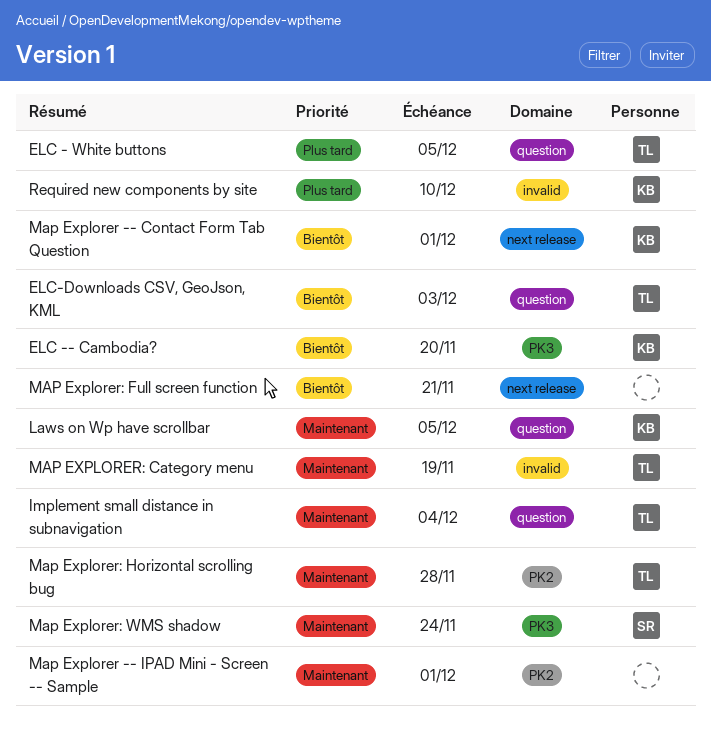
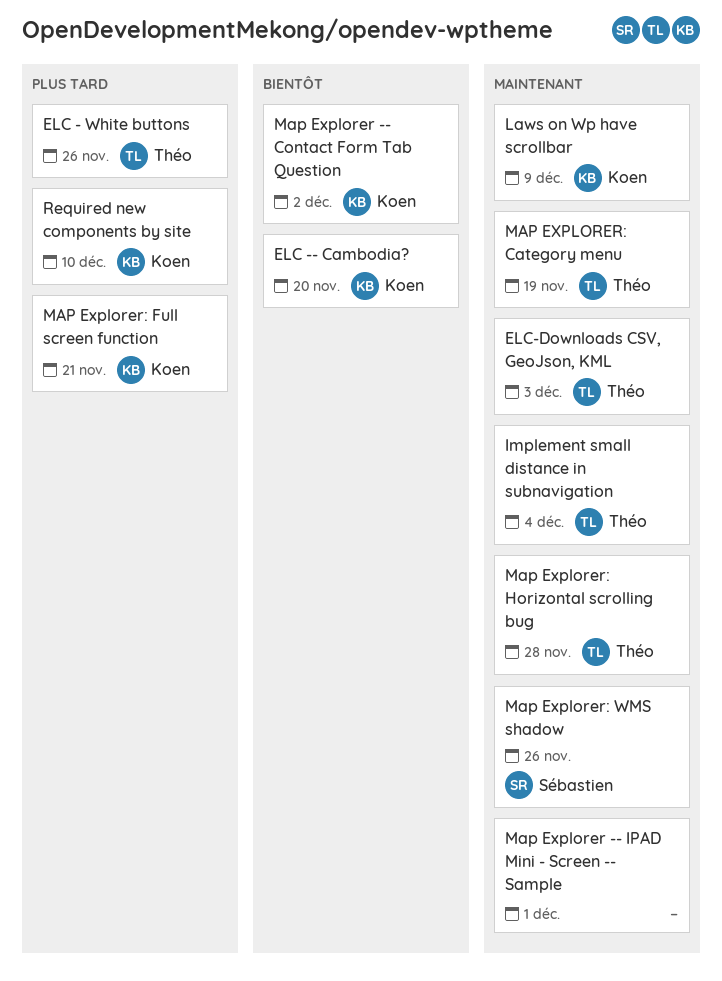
ELC - White buttons, due: Dec 5 -> Nov 26
ELC-Downloads CSV, GeoJson, KML, priority: Bientôt -> Maintenant
Laws on Wp have scrollbar, due: Dec 5 -> Dec 9
Map Explorer -- Contact Form Tab Question, due: Dec 1 -> Dec 2
MAP Explorer: Full screen function, owner: none -> Koen
MAP Explorer: Full screen function, priority: Bientôt -> Plus tard
Map Explorer: WMS shadow, due: Nov 24 -> Nov 26

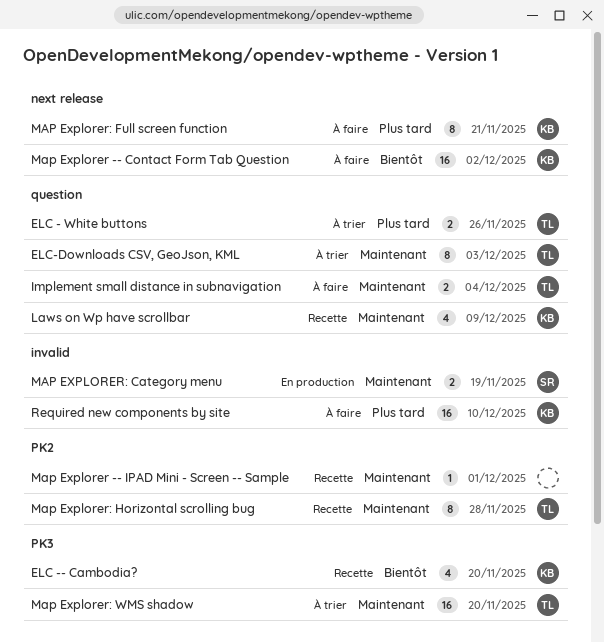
MAP EXPLORER: Category menu, owner: Théo -> Sébastien
Map Explorer: WMS shadow, owner: Sébastien -> Théo
Map Explorer: WMS shadow, due: Nov 26 -> Nov 20

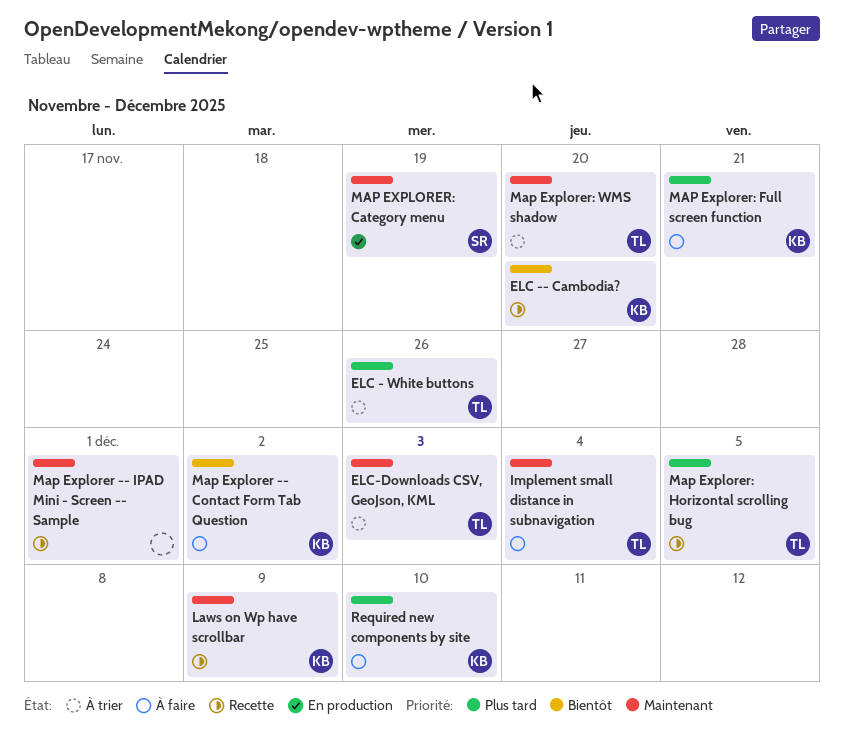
Map Explorer: Horizontal scrolling bug, priority: Maintenant -> Plus tard
Map Explorer: Horizontal scrolling bug, due: Nov 28 -> Dec 5

